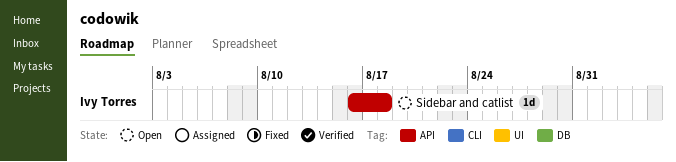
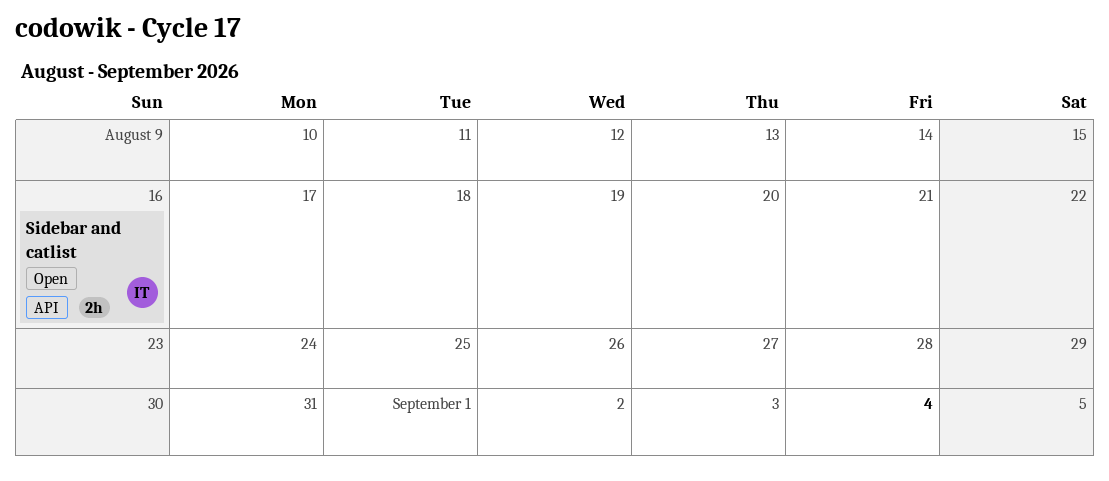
Sidebar and catlist, estimate: 1d -> 2h
Sidebar and catlist, due: Aug 18 -> Aug 16

